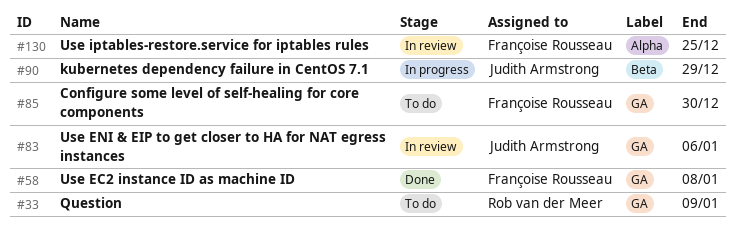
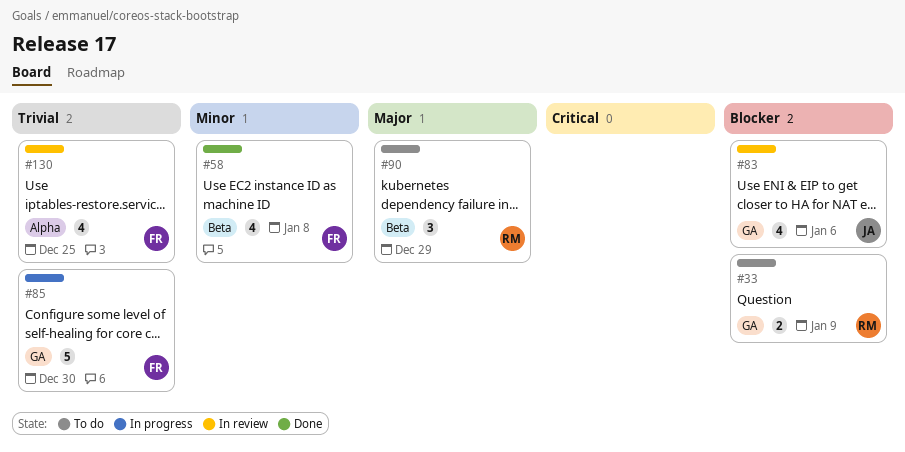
#58, label: GA -> Beta
#85, status: To do -> In progress
#90, status: In progress -> To do
#90, owner: Judith Armstrong -> Rob van der Meer

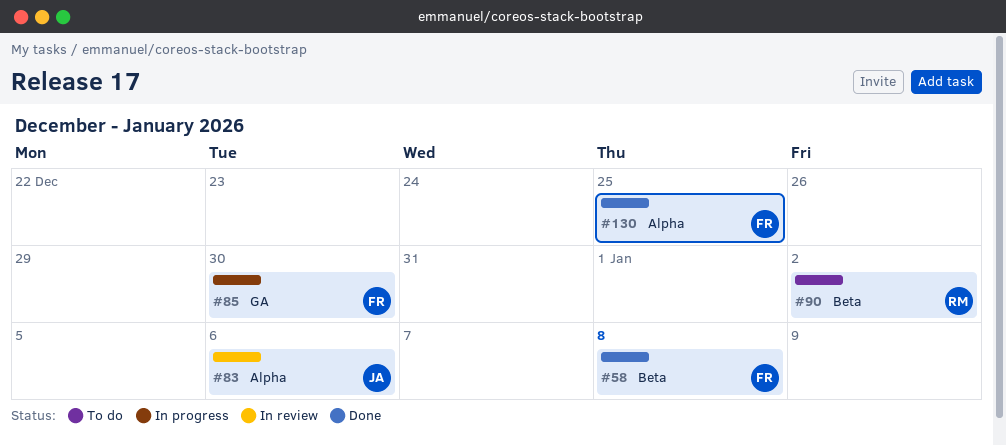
#33: present -> none
#83, label: GA -> Alpha
#90, due: Dec 29 -> Jan 2
#130, status: In review -> Done

